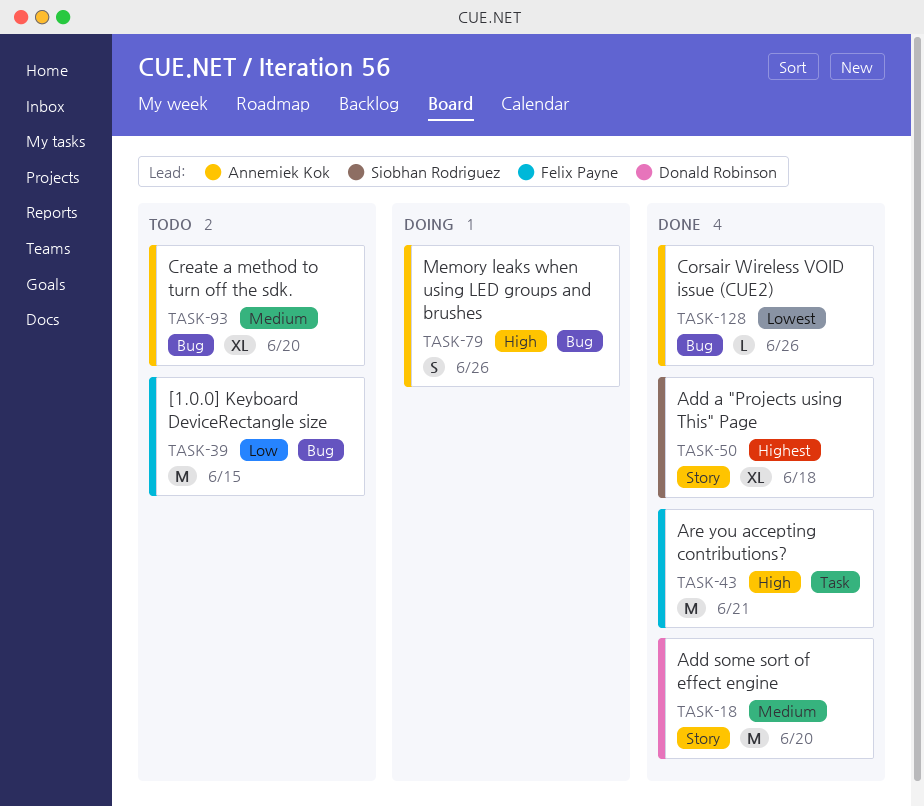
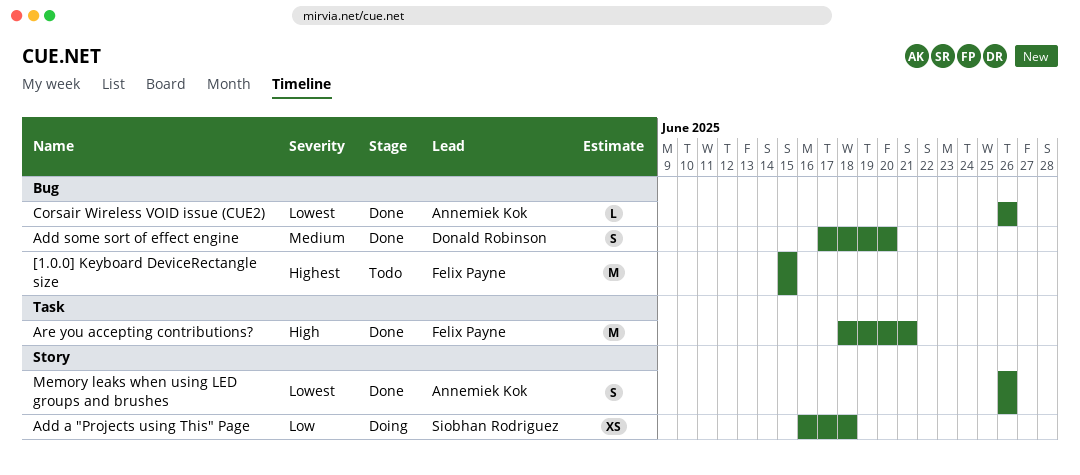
[1.0.0] Keyboard DeviceRectangle size, priority: Low -> Highest
Add a "Projects using This" Page, status: Done -> Doing
Add a "Projects using This" Page, priority: Highest -> Low
Add a "Projects using This" Page, estimate: XL -> XS
Add some sort of effect engine, label: Story -> Bug
Add some sort of effect engine, estimate: M -> S
Create a method to turn off the sdk.: present -> none
Memory leaks when using LED groups and brushes, status: Doing -> Done
Memory leaks when using LED groups and brushes, priority: High -> Lowest
Memory leaks when using LED groups and brushes, label: Bug -> Story

